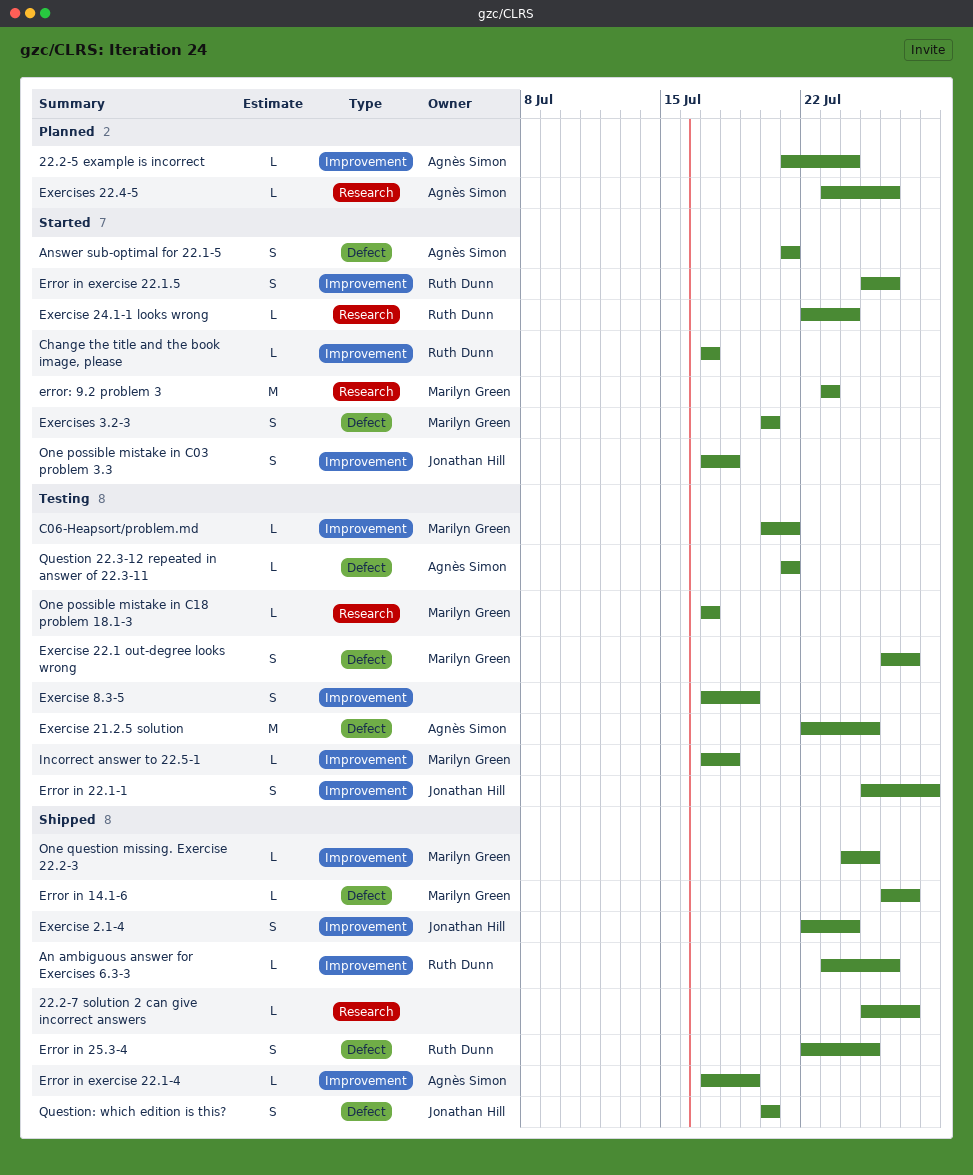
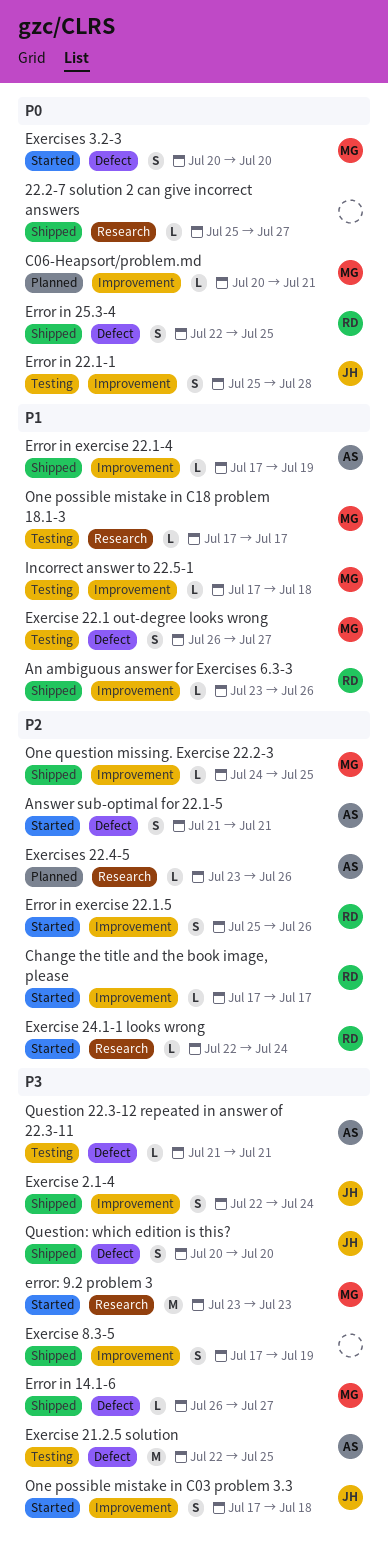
22.2-5 example is incorrect: present -> none
C06-Heapsort/problem.md, status: Testing -> Planned
Exercise 8.3-5, status: Testing -> Shipped

